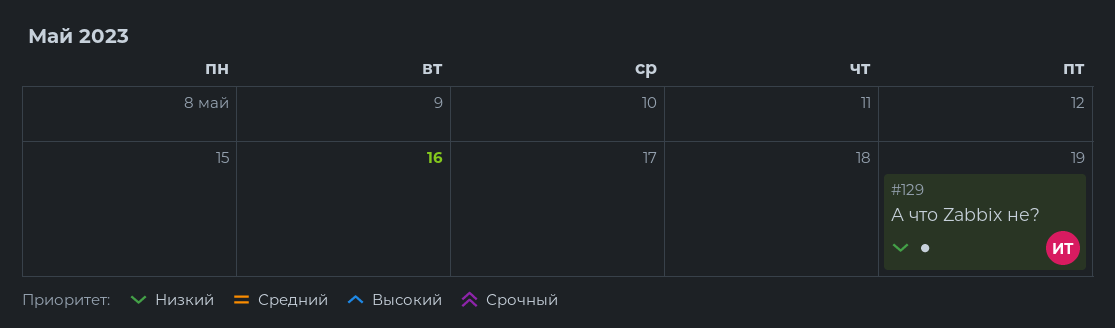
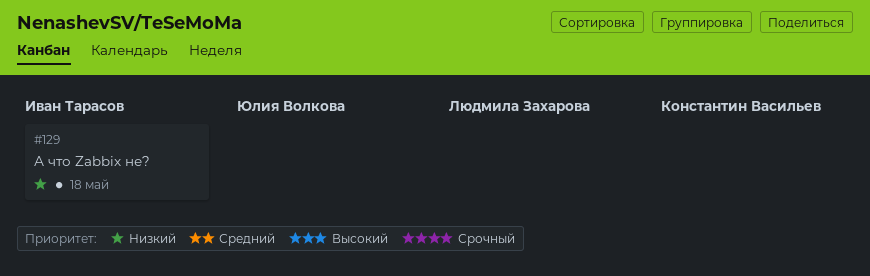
#129, due: May 19 -> May 18

